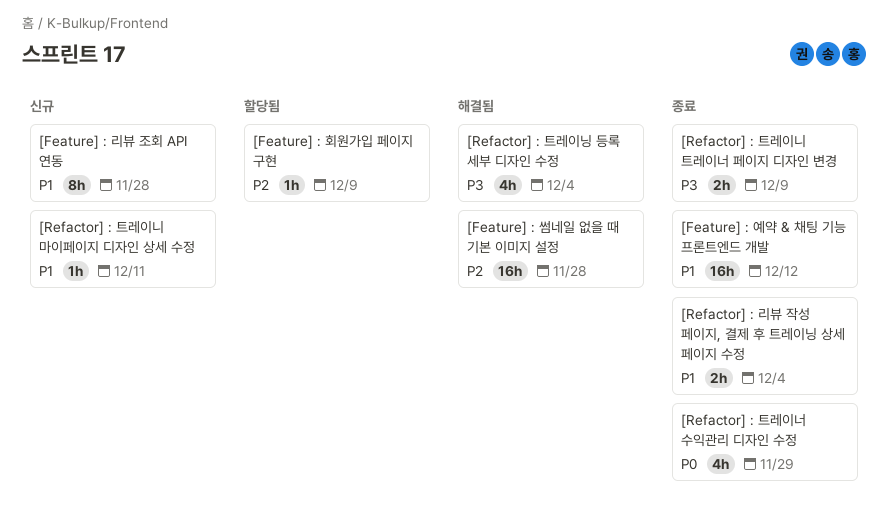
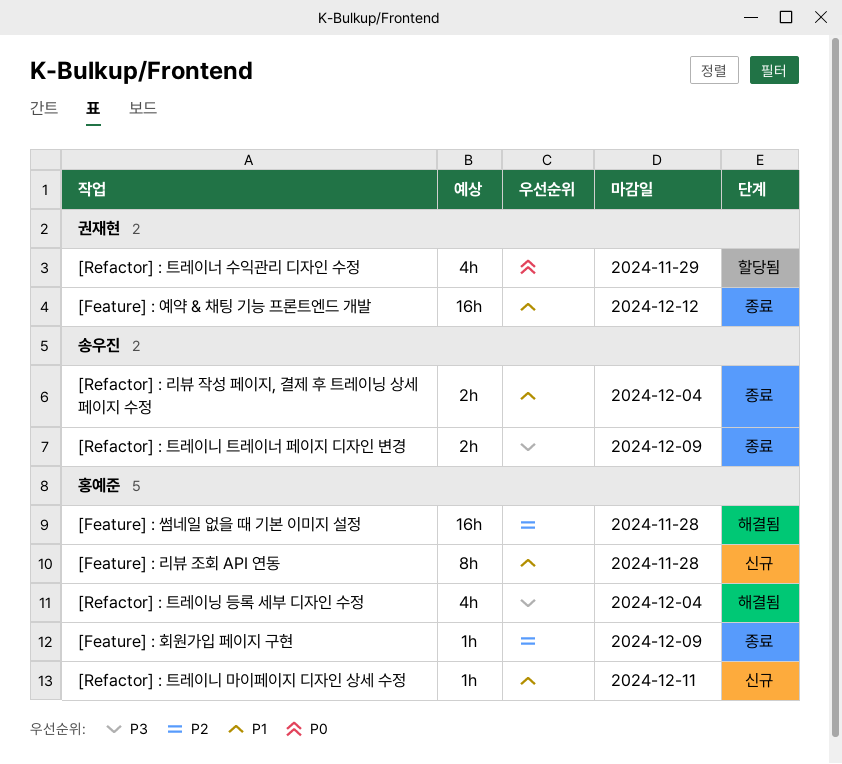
[Feature] : 회원가입 페이지 구현, status: 할당됨 -> 종료
[Refactor] : 트레이너 수익관리 디자인 수정, status: 종료 -> 할당됨

